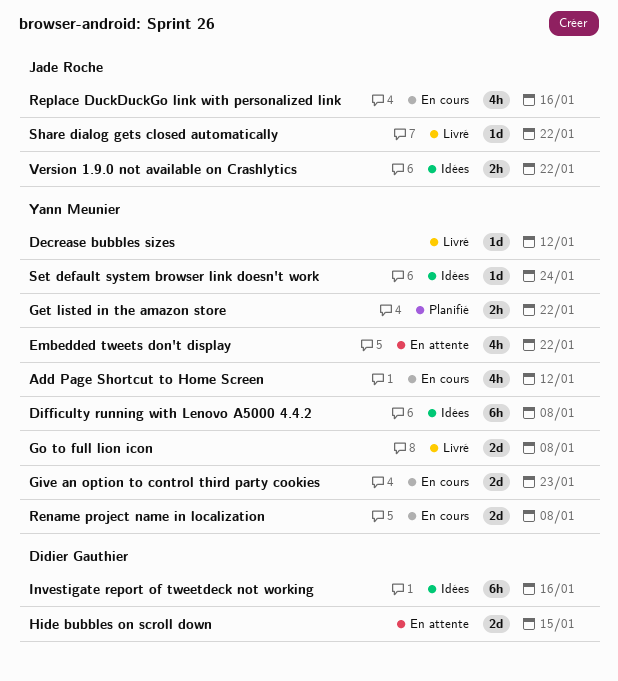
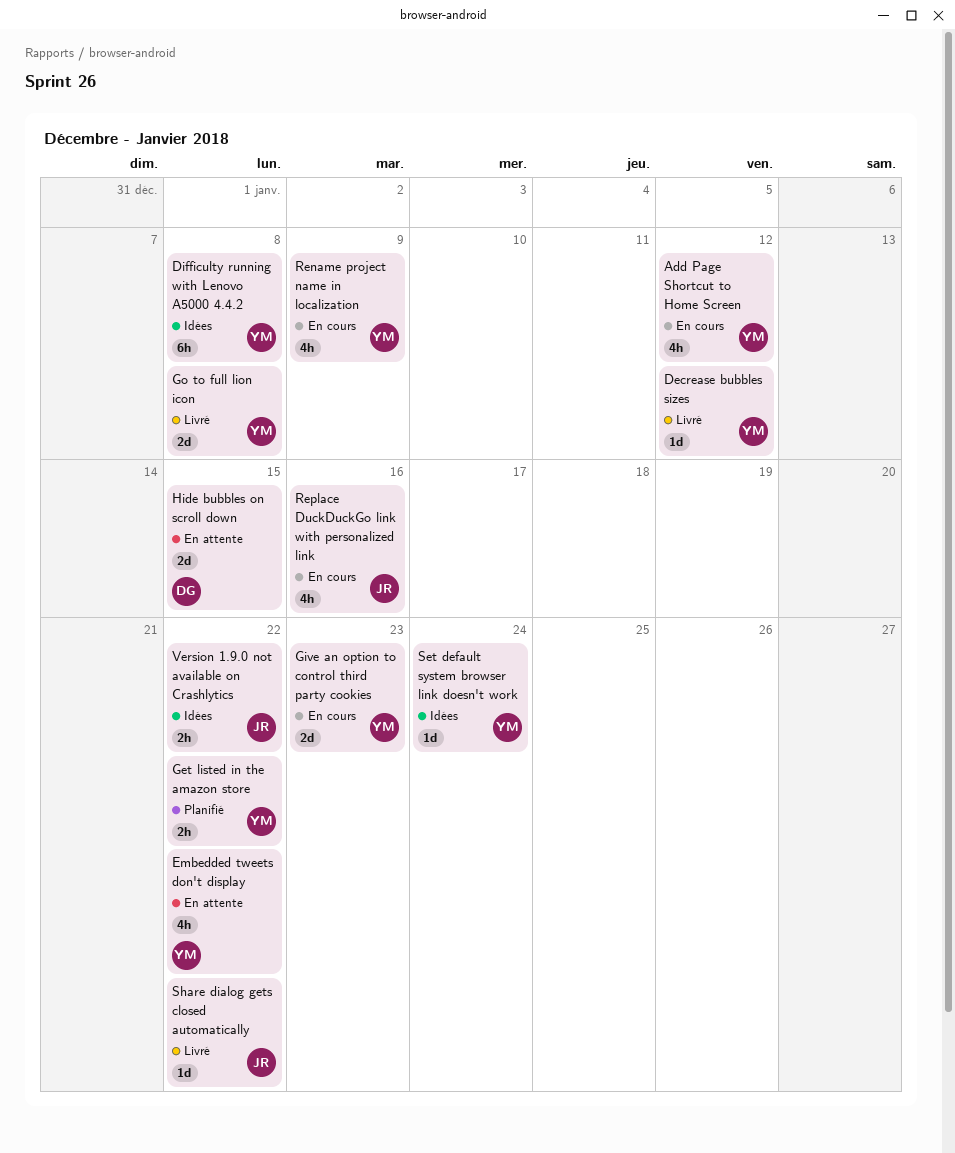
Investigate report of tweetdeck not working: present -> none
Rename project name in localization, estimate: 2d -> 4h
Rename project name in localization, due: Jan 8 -> Jan 9

